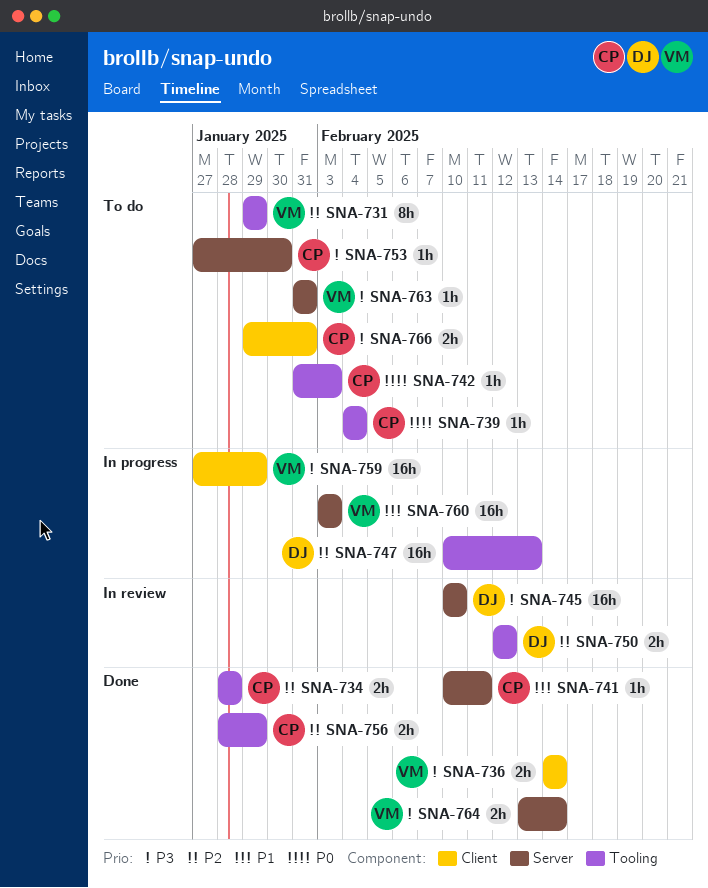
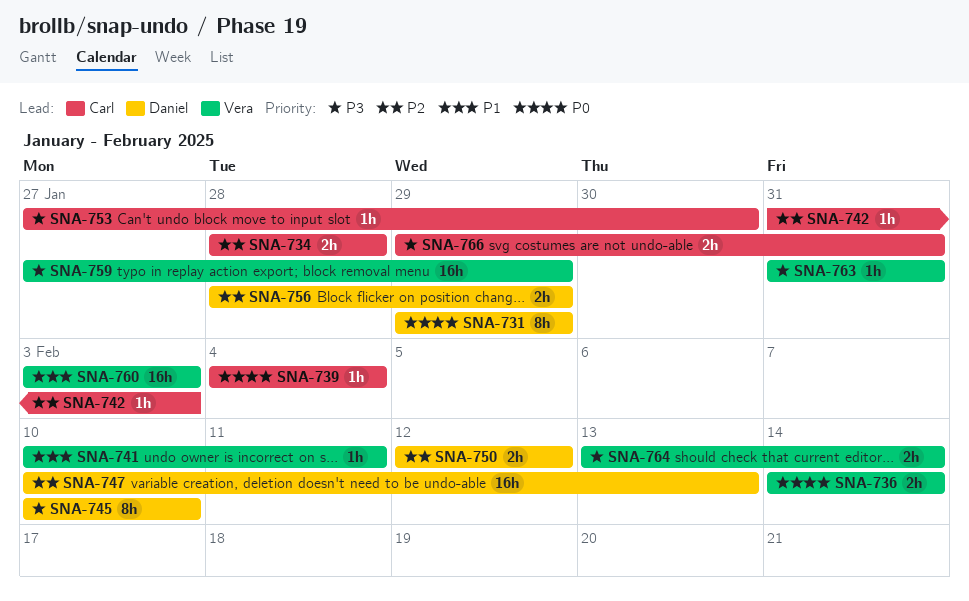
SNA-731, owner: Vera -> Daniel
SNA-731, priority: P2 -> P0
SNA-736, priority: P3 -> P0
SNA-741, owner: Carl -> Vera
SNA-742, priority: P0 -> P2
SNA-745, estimate: 16h -> 8h
SNA-756, owner: Carl -> Daniel

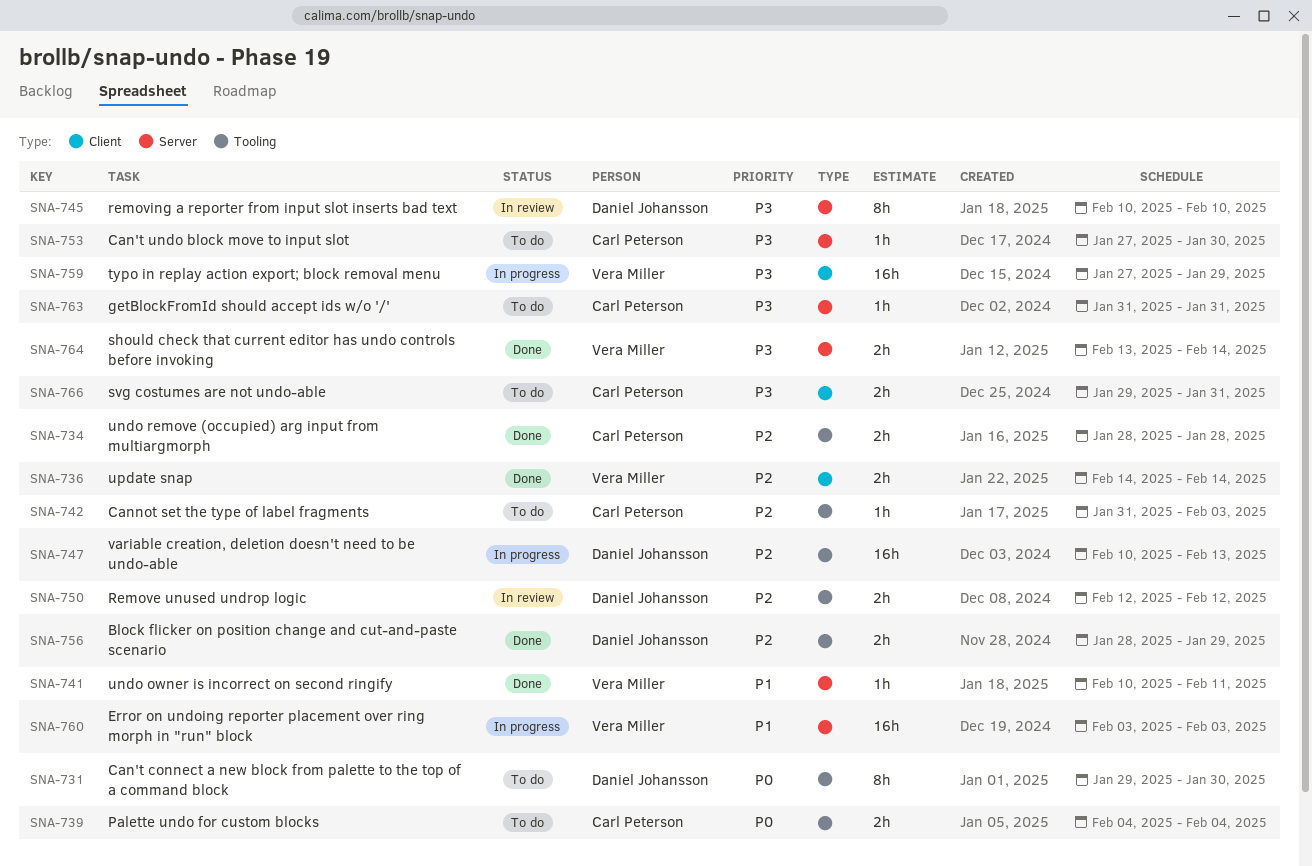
SNA-731, due: Jan 29 -> Jan 30
SNA-736, priority: P0 -> P2
SNA-739, estimate: 1h -> 2h
SNA-763, owner: Vera Miller -> Carl Peterson

